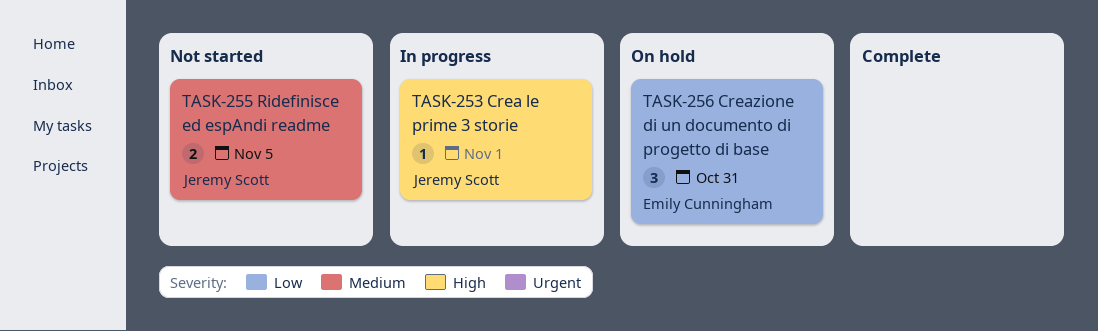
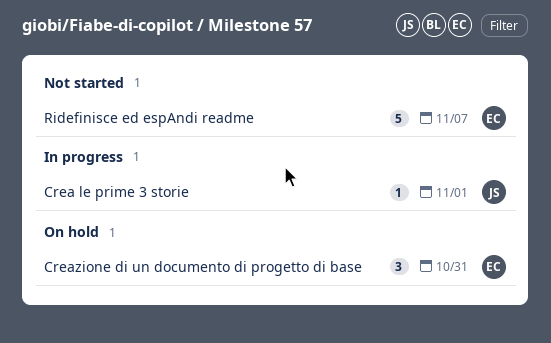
Ridefinisce ed espAndi readme, owner: Jeremy Scott -> Emily Cunningham
Ridefinisce ed espAndi readme, estimate: 2 -> 5
Ridefinisce ed espAndi readme, due: Nov 5 -> Nov 7

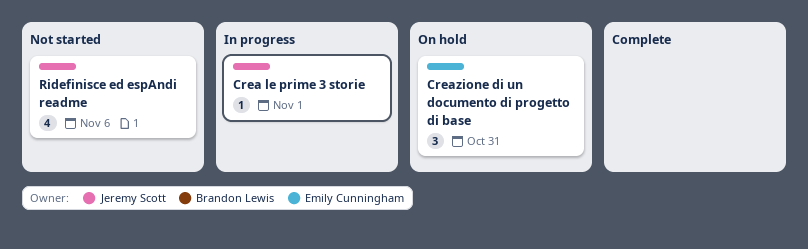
Ridefinisce ed espAndi readme, owner: Emily Cunningham -> Jeremy Scott
Ridefinisce ed espAndi readme, estimate: 5 -> 4
Ridefinisce ed espAndi readme, due: Nov 7 -> Nov 6

